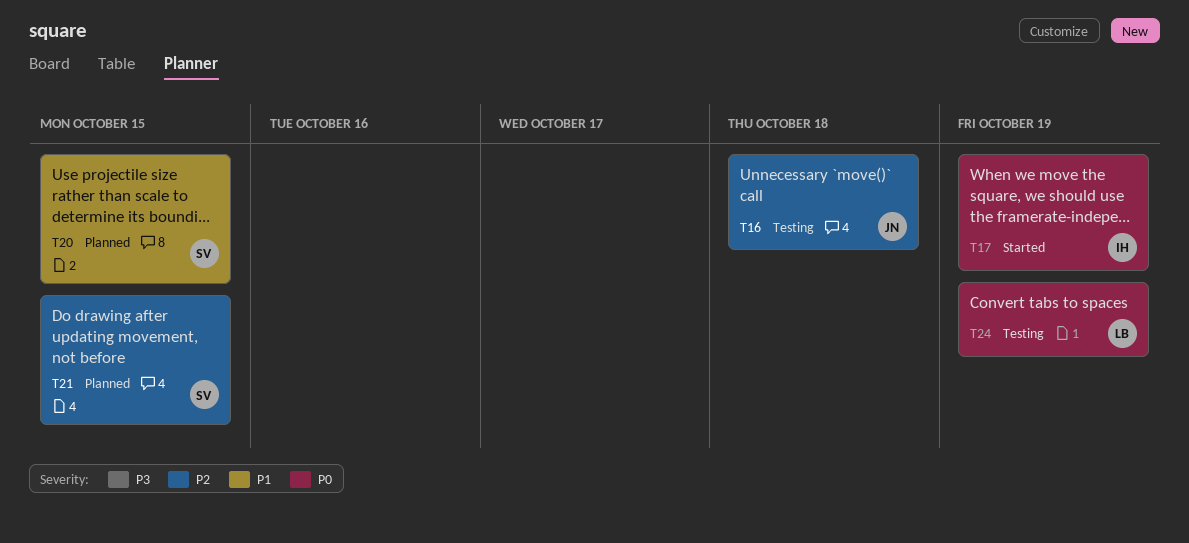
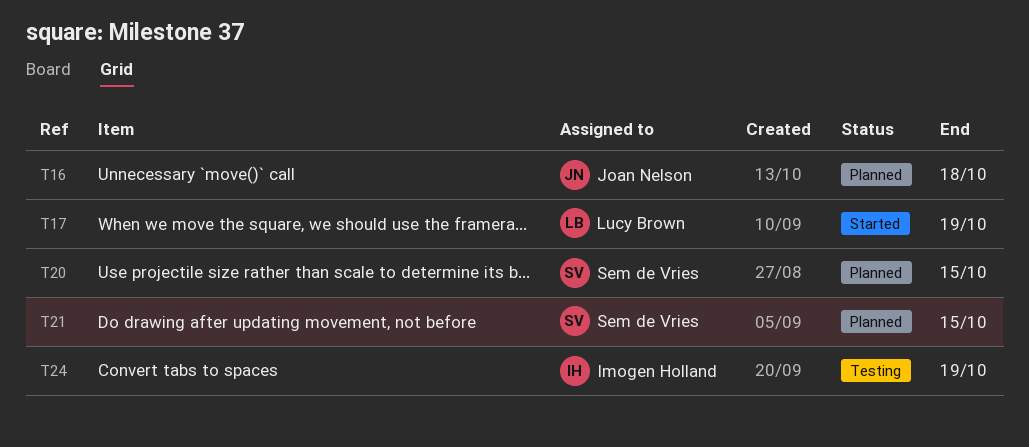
T16, status: Testing -> Planned
T17, owner: Imogen Holland -> Lucy Brown
T24, owner: Lucy Brown -> Imogen Holland

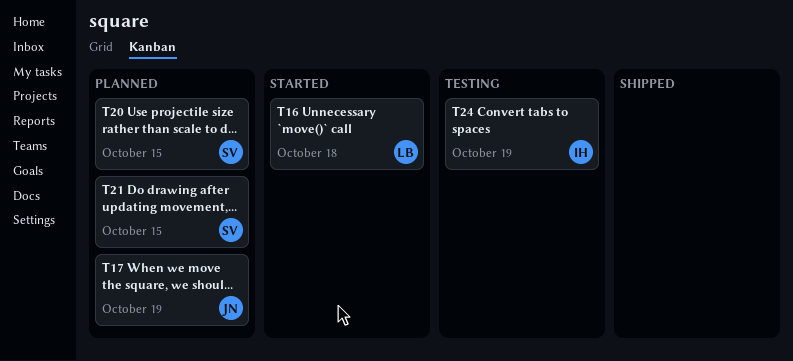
T16, status: Planned -> Started
T16, owner: Joan Nelson -> Lucy Brown
T17, status: Started -> Planned
T17, owner: Lucy Brown -> Joan Nelson

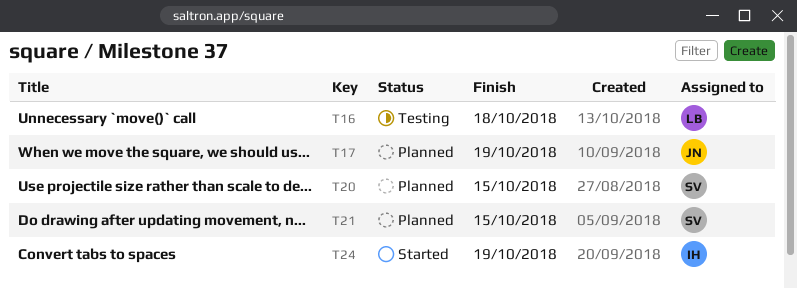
T16, status: Started -> Testing
T24, status: Testing -> Started

